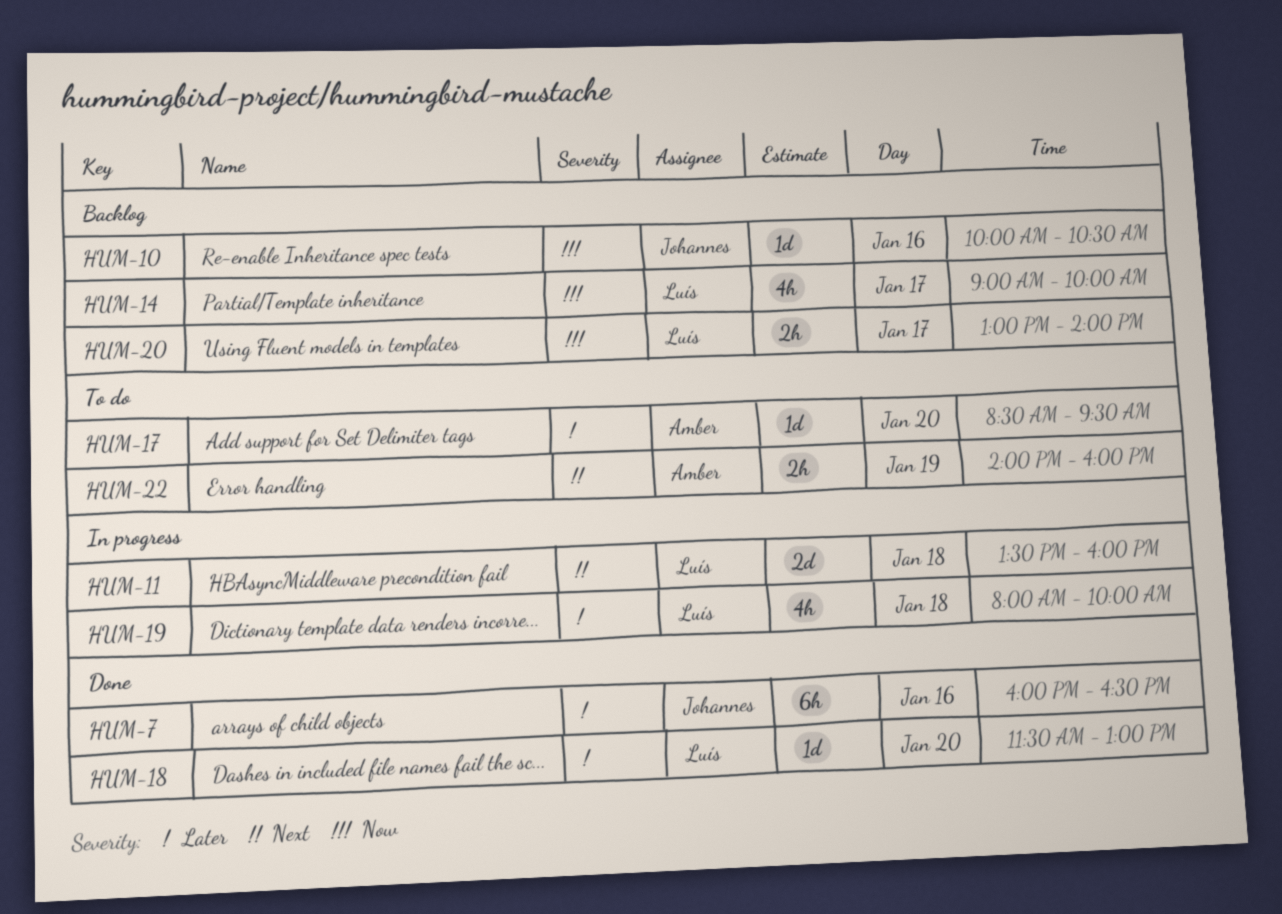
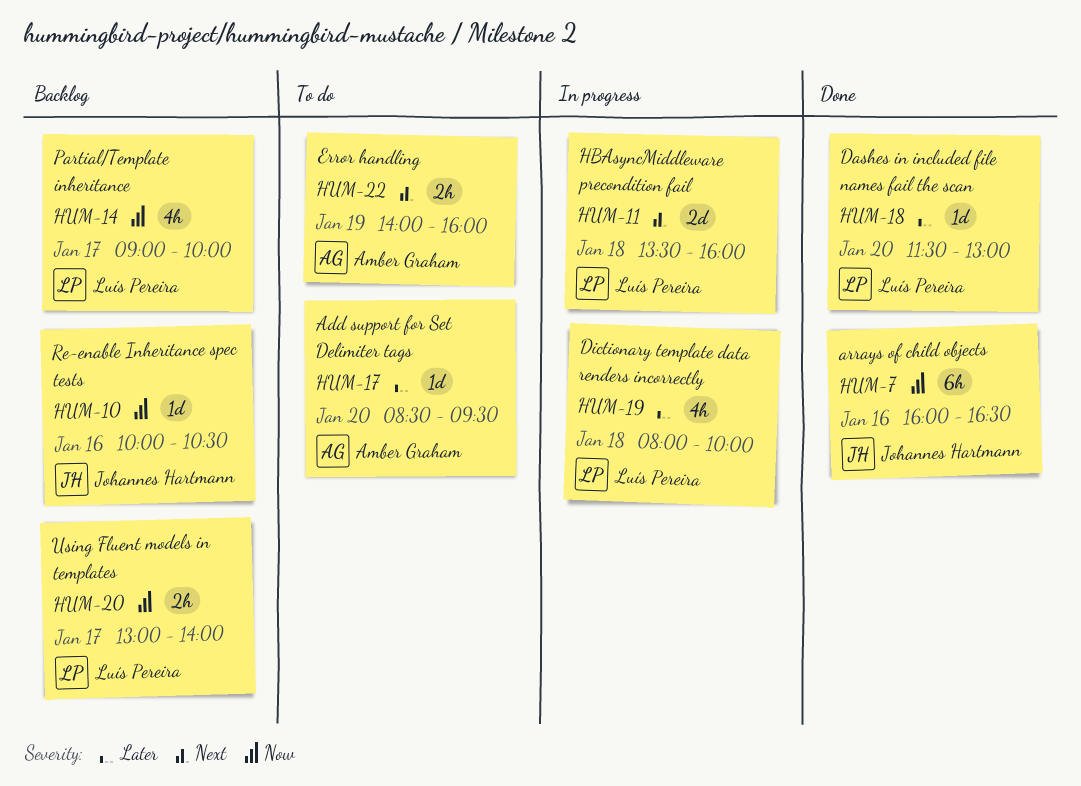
HUM-7, priority: Later -> Now

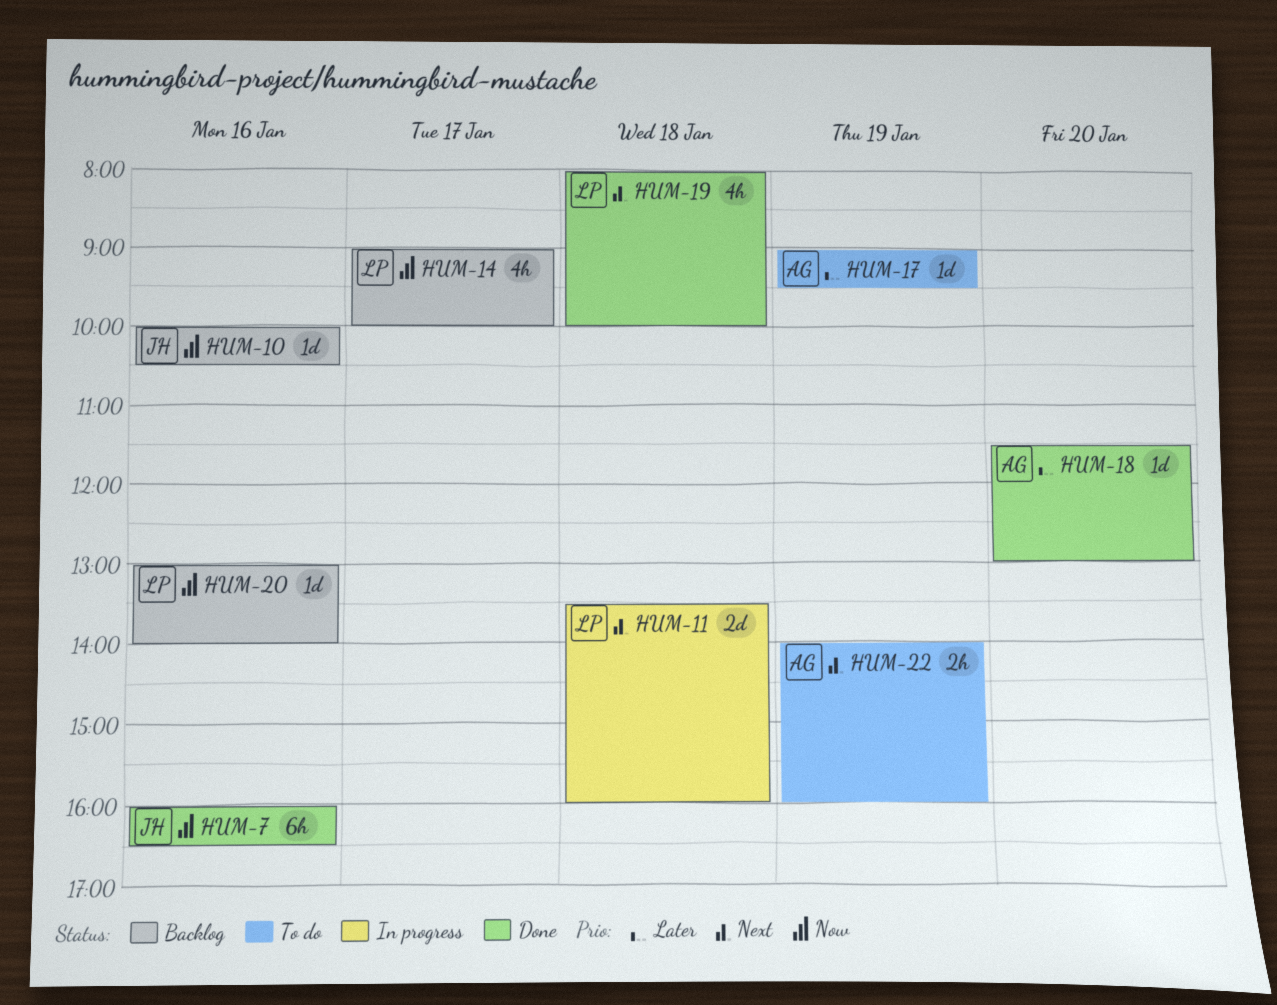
HUM-17, day: Jan 20 -> Jan 19
HUM-17, begins: 08:30 -> 09:00
HUM-18, owner: Luís Pereira -> Amber Graham
HUM-19, status: In progress -> Done
HUM-19, priority: Later -> Next
HUM-20, estimate: 2h -> 1d
HUM-20, day: Jan 17 -> Jan 16

